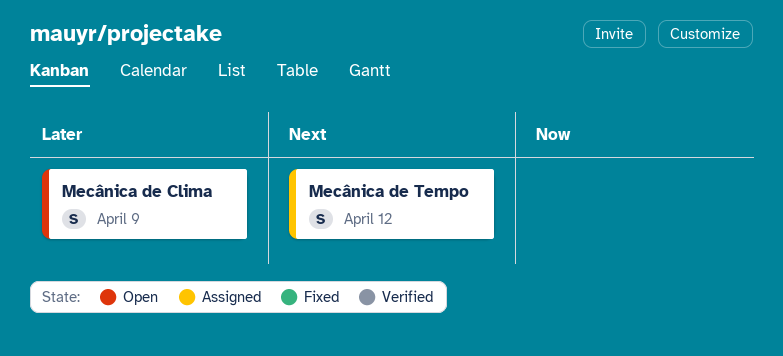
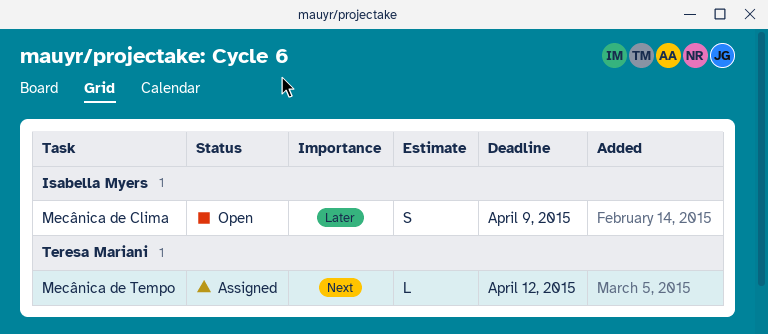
Mecânica de Tempo, estimate: S -> L

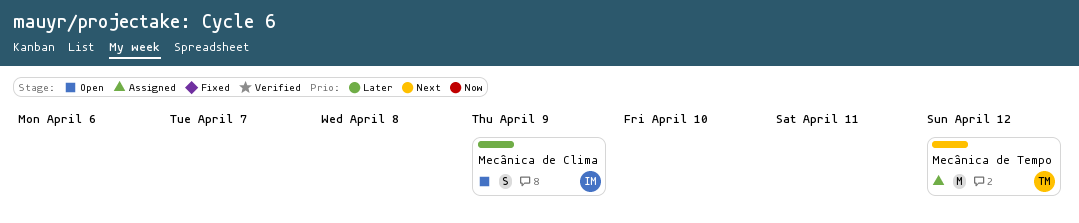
Mecânica de Tempo, estimate: L -> M

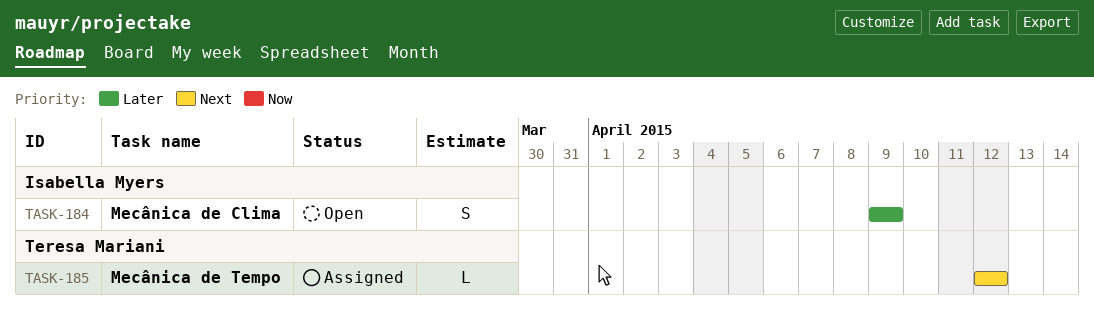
Mecânica de Tempo, estimate: M -> L

